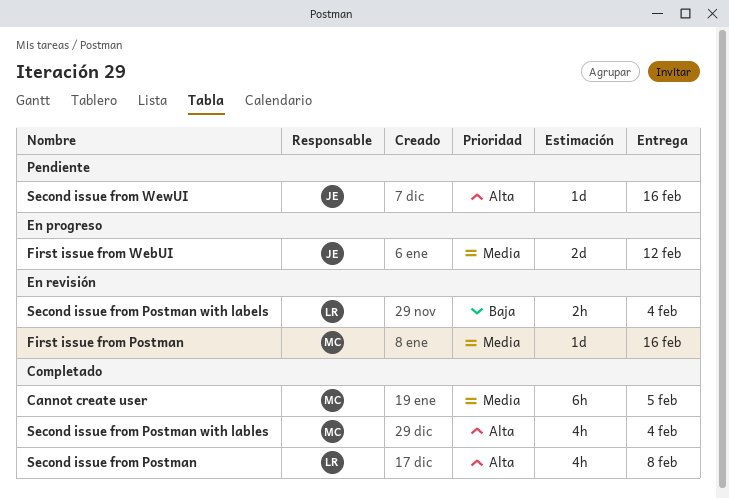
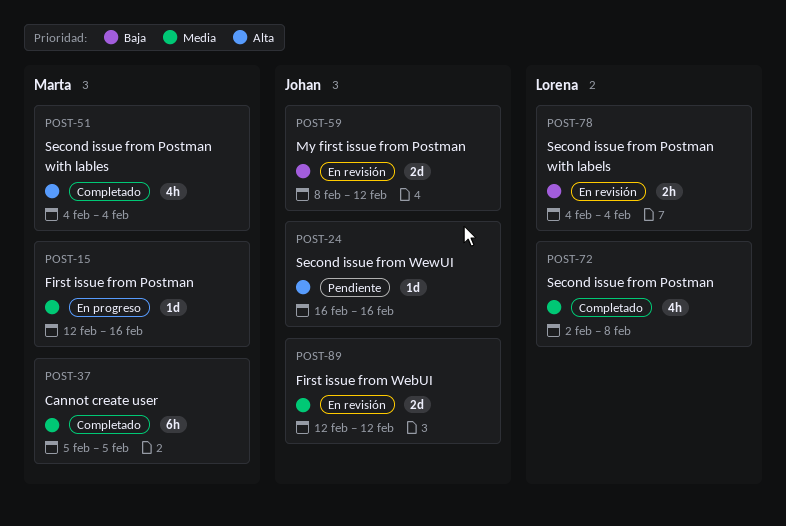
First issue from Postman, status: En revisión -> En progreso
First issue from WebUI, status: En progreso -> En revisión
My first issue from Postman: none -> present
Second issue from Postman, priority: Alta -> Media

